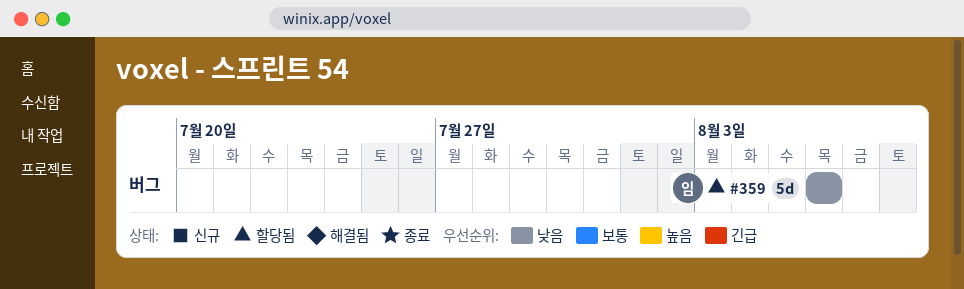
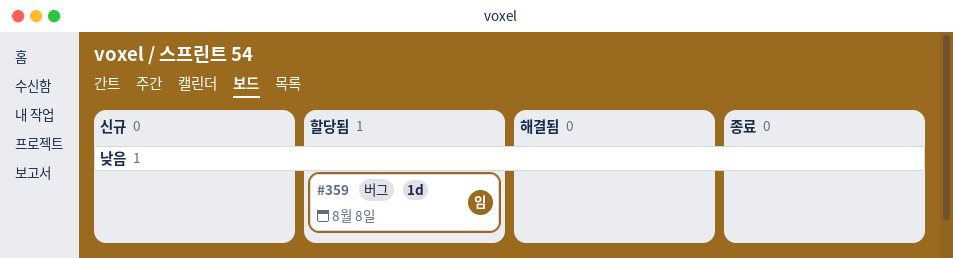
#359, estimate: 5d -> 1d
#359, due: Aug 6 -> Aug 8

